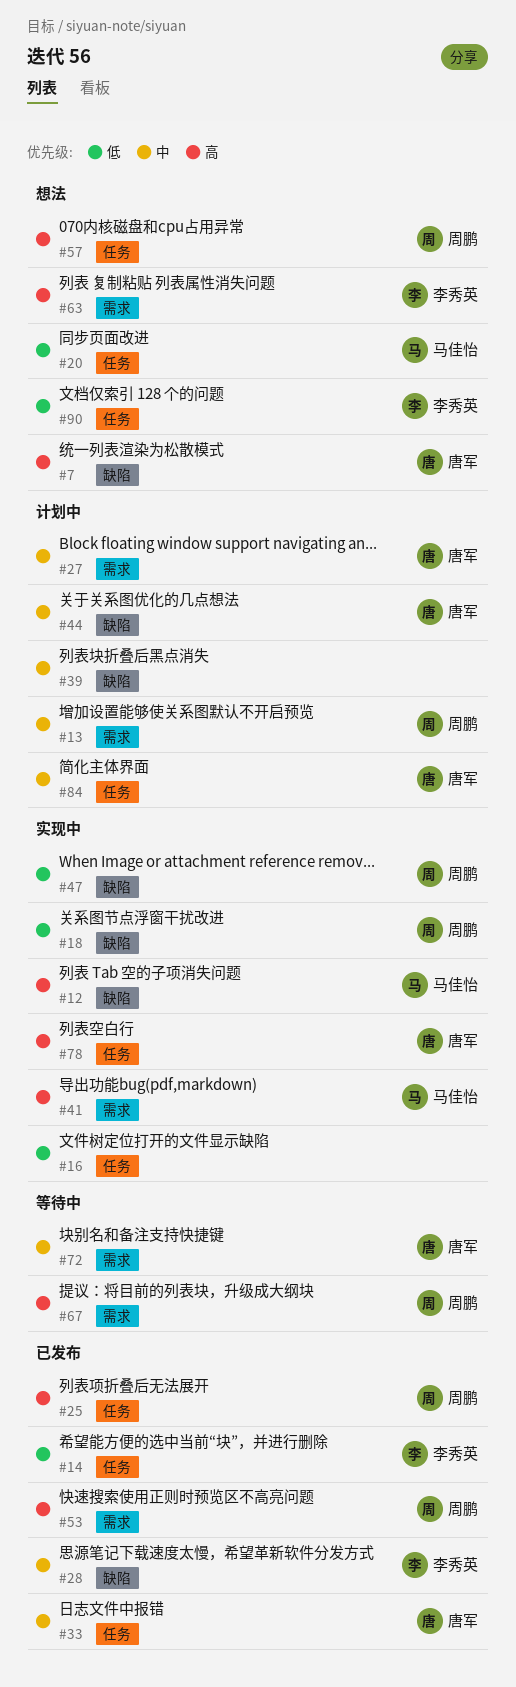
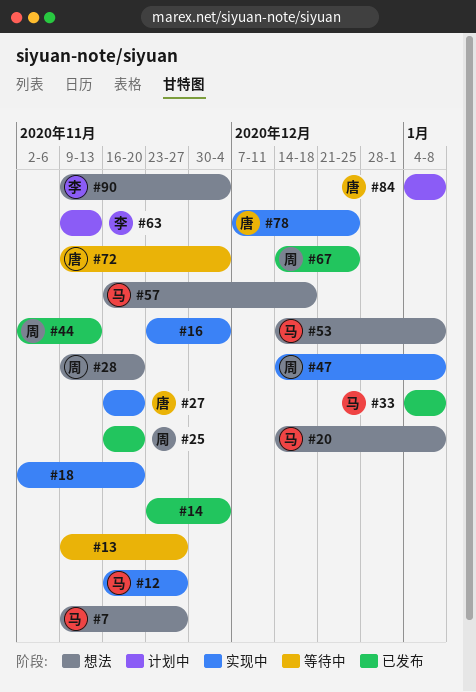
#7, owner: 唐军 -> 马佳怡
#13, status: 计划中 -> 等待中
#13, owner: 周鹏 -> none
#14, owner: 李秀英 -> none
#18, owner: 周鹏 -> none
#27, status: 计划中 -> 实现中
#28, status: 已发布 -> 想法
#28, owner: 李秀英 -> 周鹏
#33, owner: 唐军 -> 马佳怡
#39: present -> none
#41: present -> none
#44, status: 计划中 -> 已发布
#44, owner: 唐军 -> 周鹏
#53, status: 已发布 -> 想法
#53, owner: 周鹏 -> 马佳怡
#57, owner: 周鹏 -> 马佳怡
#63, status: 想法 -> 计划中
#67, status: 等待中 -> 已发布

